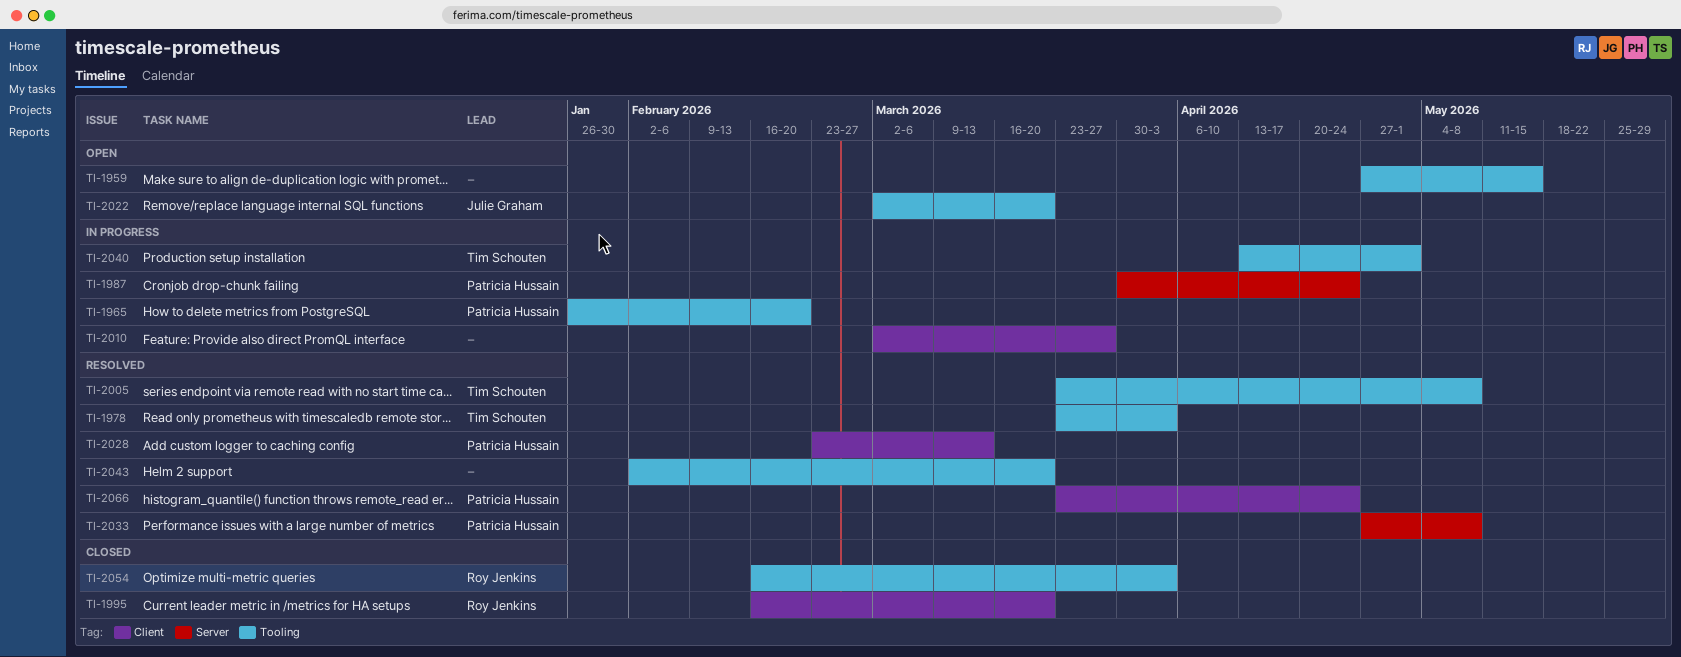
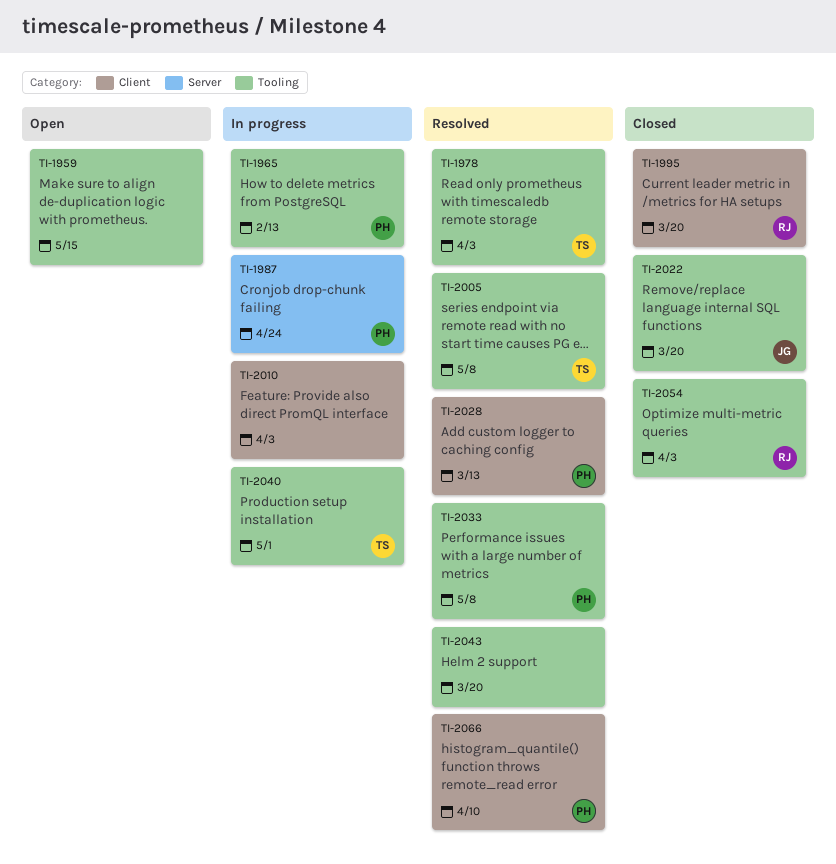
TI-1965, due: Feb 20 -> Feb 13
TI-2010, due: Mar 27 -> Apr 3
TI-2022, status: Open -> Closed
TI-2033, label: Server -> Tooling
TI-2066, due: Apr 24 -> Apr 10

